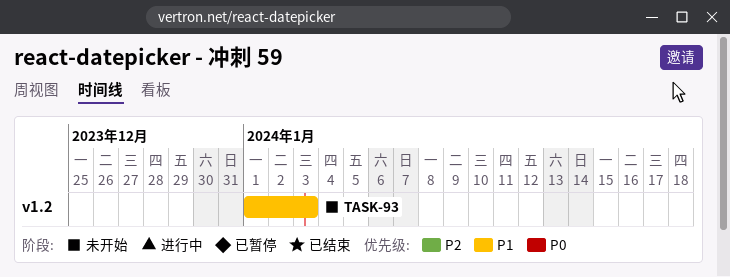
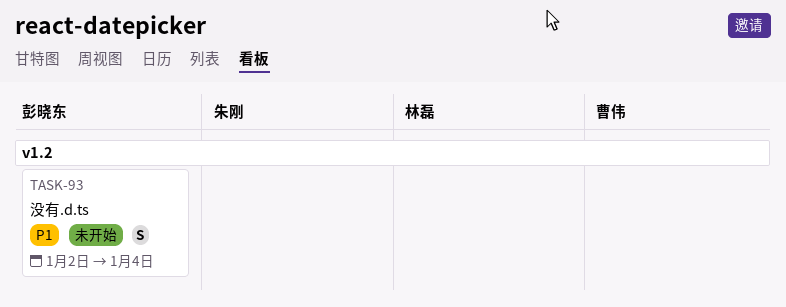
TASK-93, start: Jan 1 -> Jan 2
TASK-93, due: Jan 3 -> Jan 4

